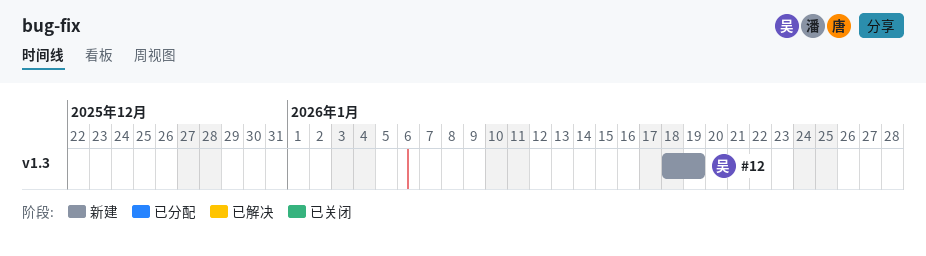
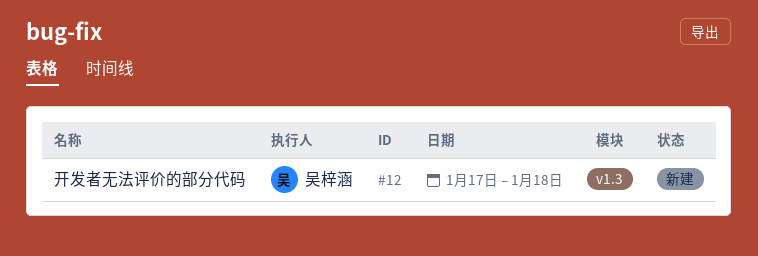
#12, start: Jan 18 -> Jan 17
#12, due: Jan 19 -> Jan 18

